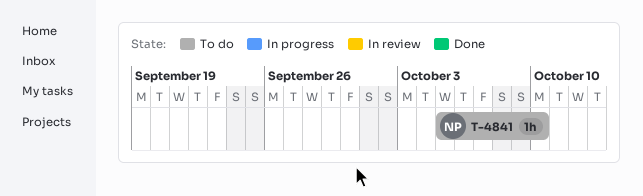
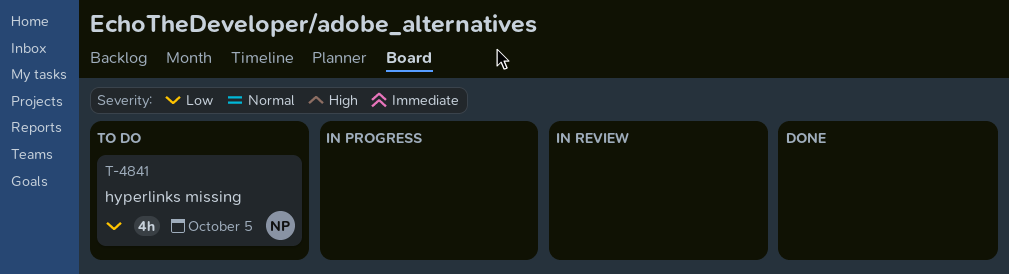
T-4841, estimate: 1h -> 4h
T-4841, due: Oct 10 -> Oct 5

